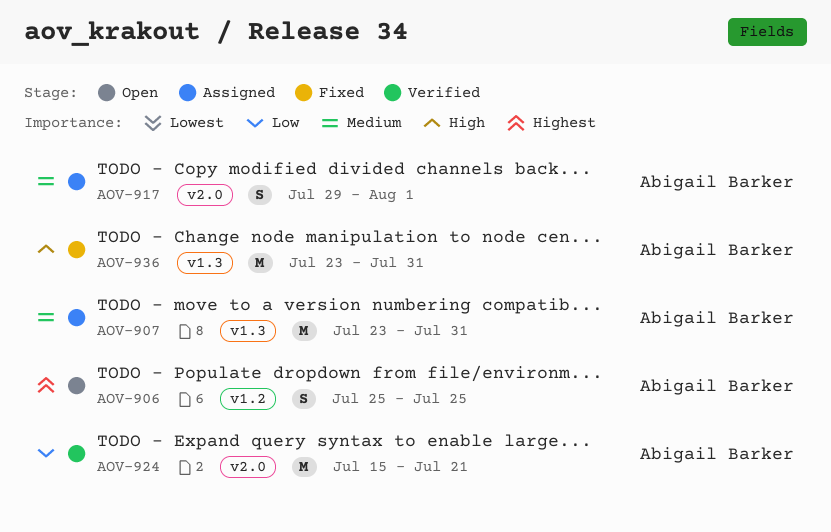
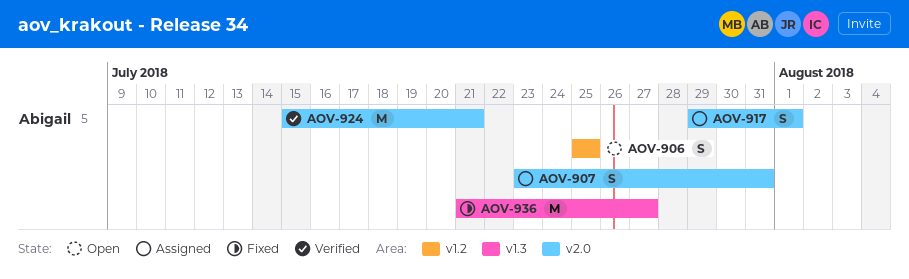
AOV-907, label: v1.3 -> v2.0
AOV-907, estimate: M -> S
AOV-936, start: Jul 23 -> Jul 21
AOV-936, due: Jul 31 -> Jul 27

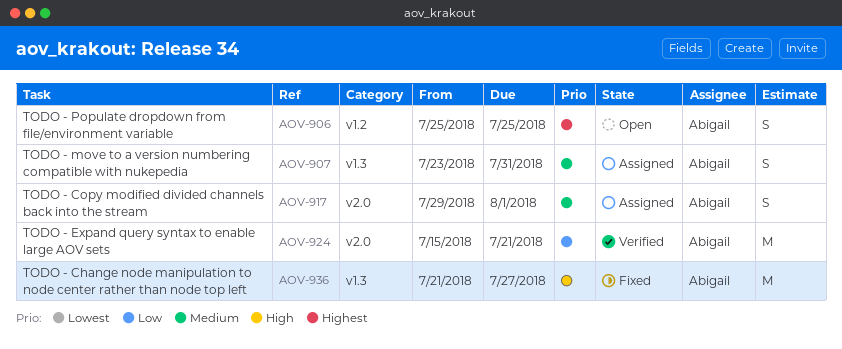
AOV-907, label: v2.0 -> v1.3

